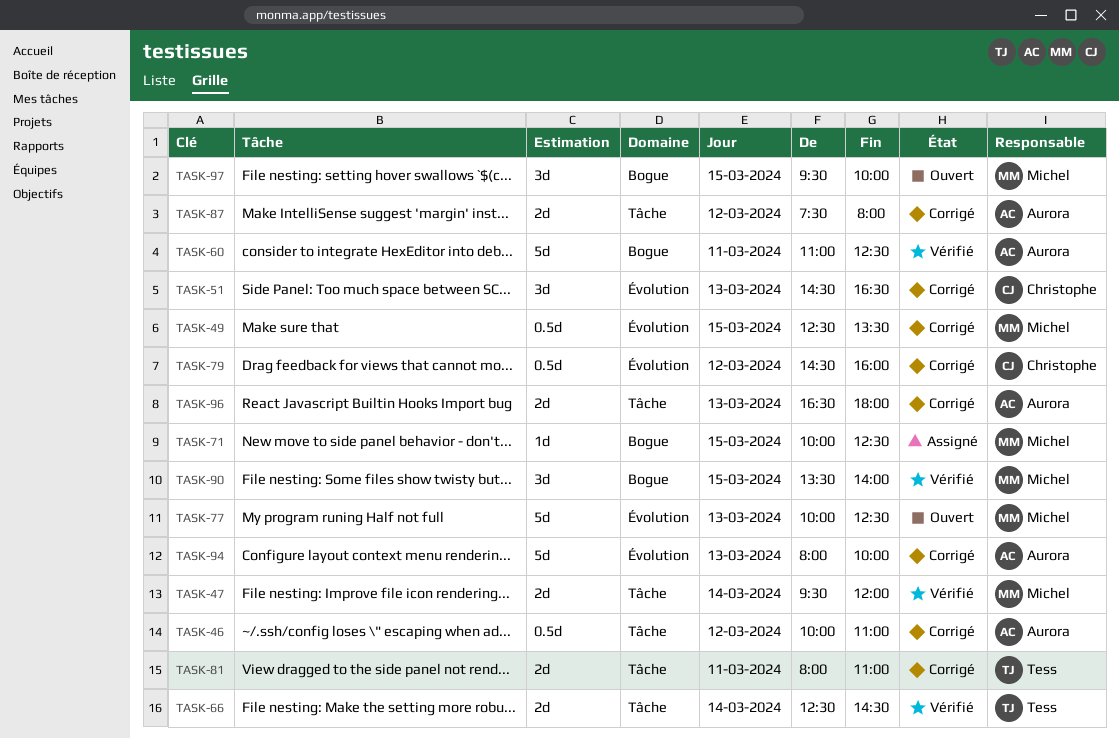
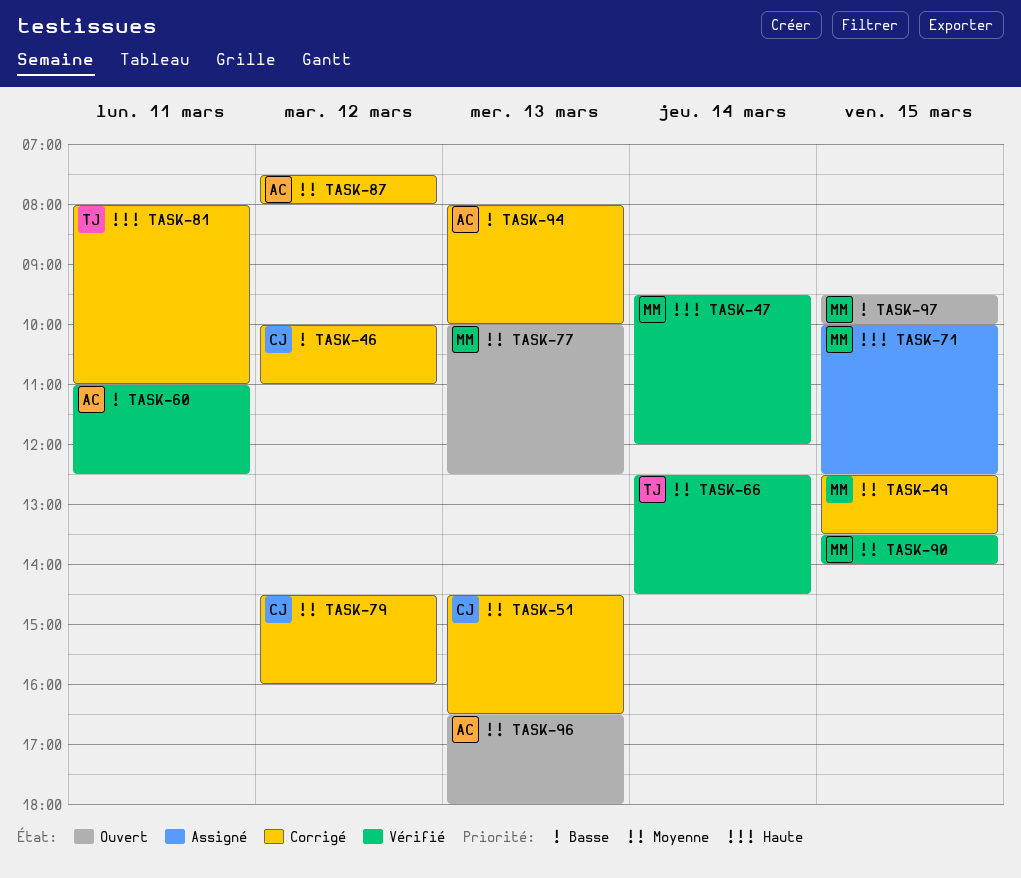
TASK-46, owner: Aurora -> Christophe
TASK-96, status: Corrigé -> Ouvert

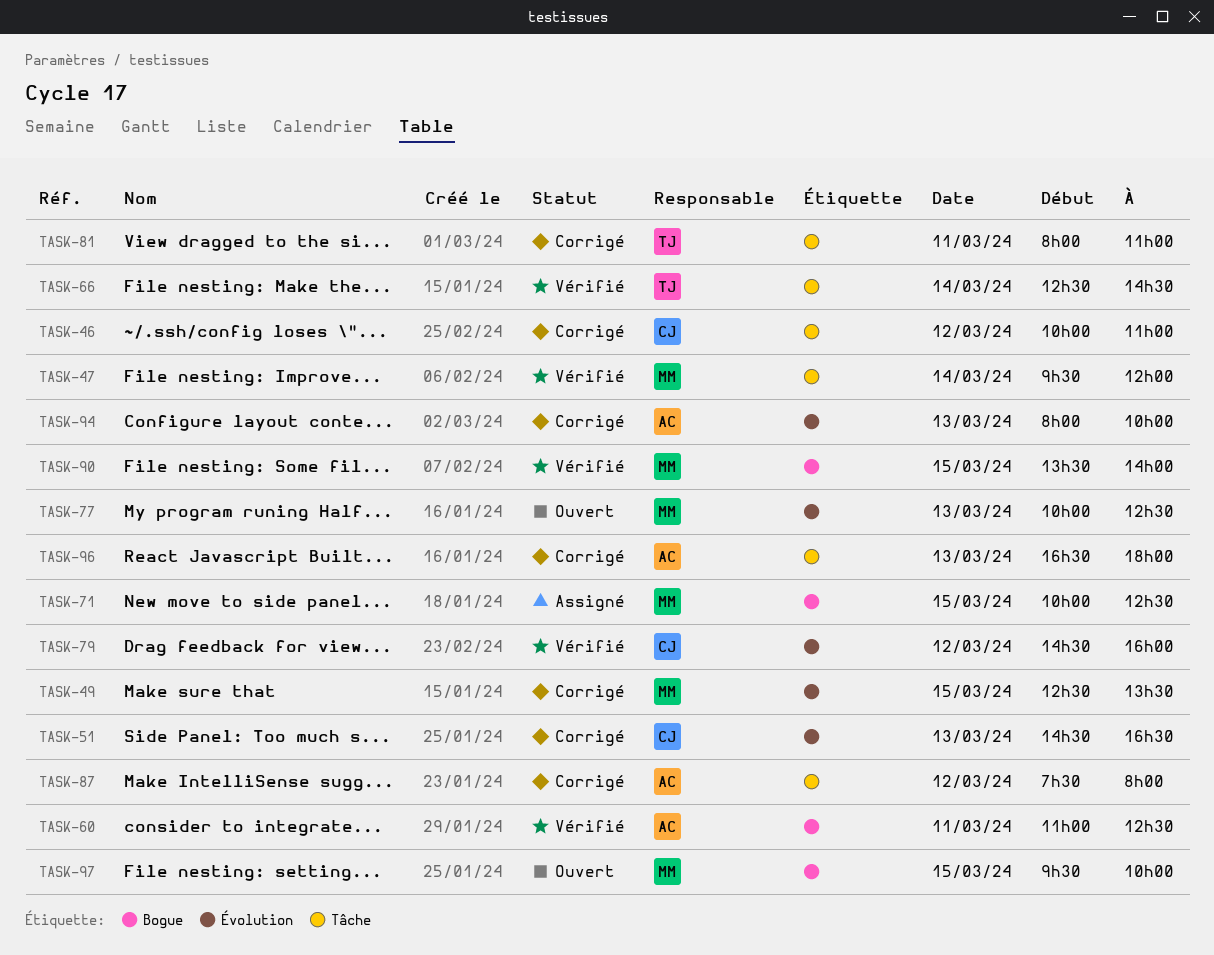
TASK-79, status: Corrigé -> Vérifié
TASK-96, status: Ouvert -> Corrigé

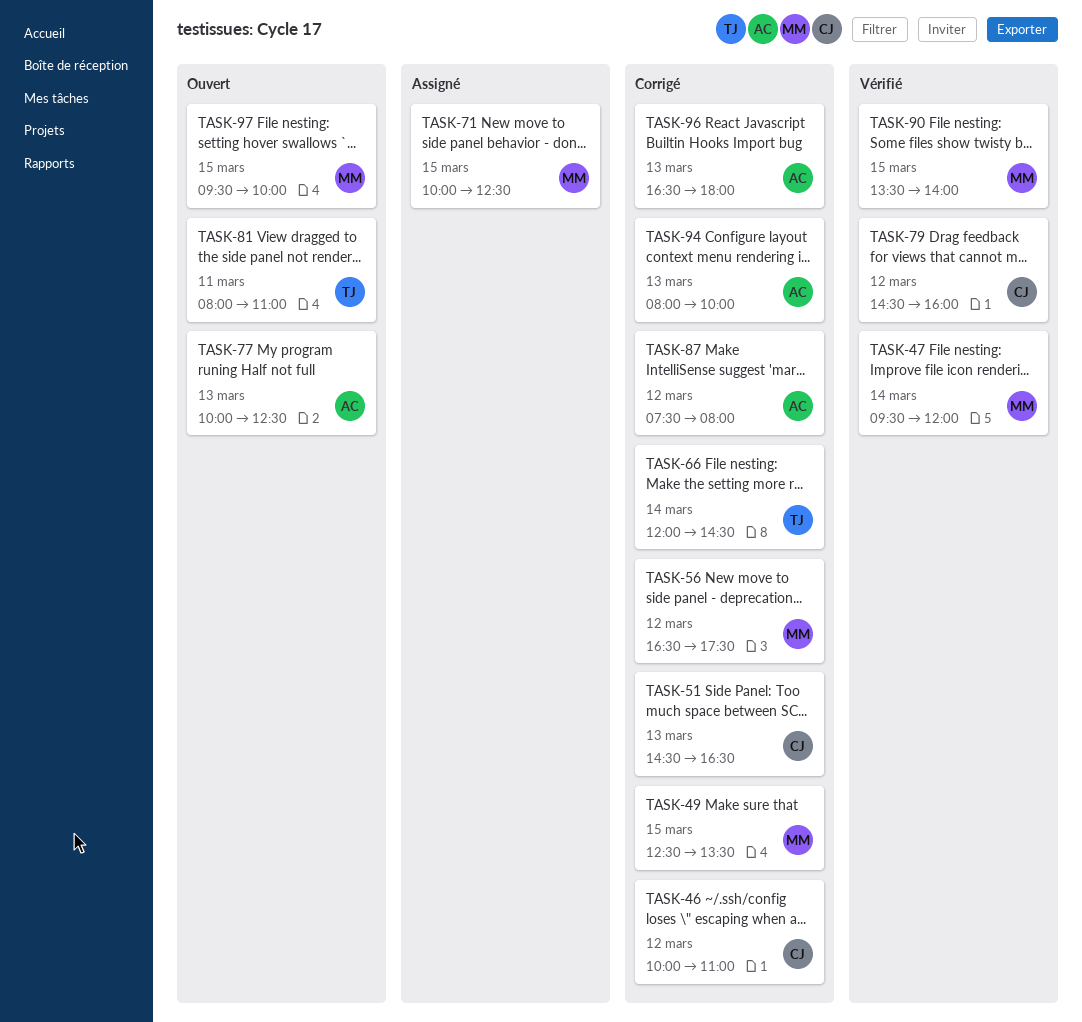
TASK-56: none -> present
TASK-60: present -> none
TASK-66, status: Vérifié -> Corrigé
TASK-66, begins: 12:30 -> 12:00
TASK-77, owner: MM -> AC
TASK-81, status: Corrigé -> Ouvert

